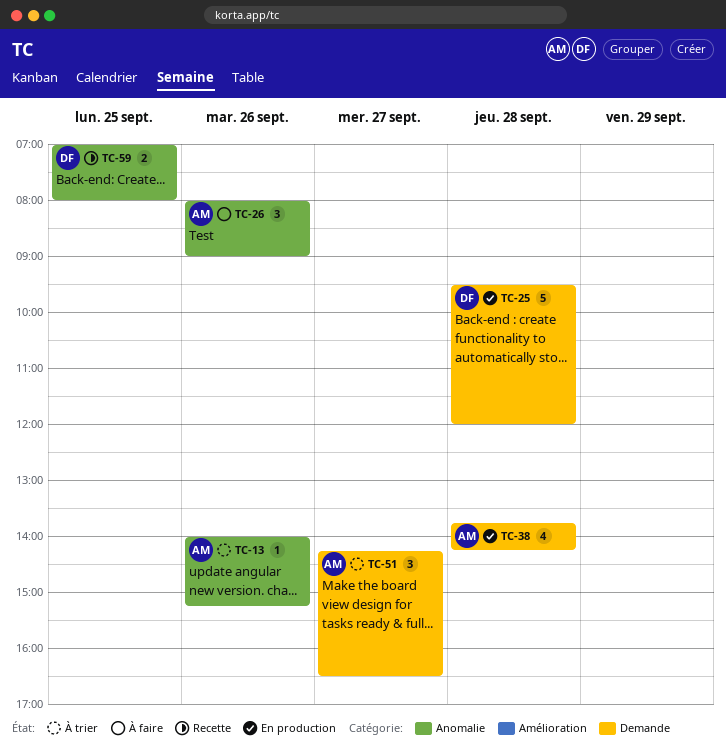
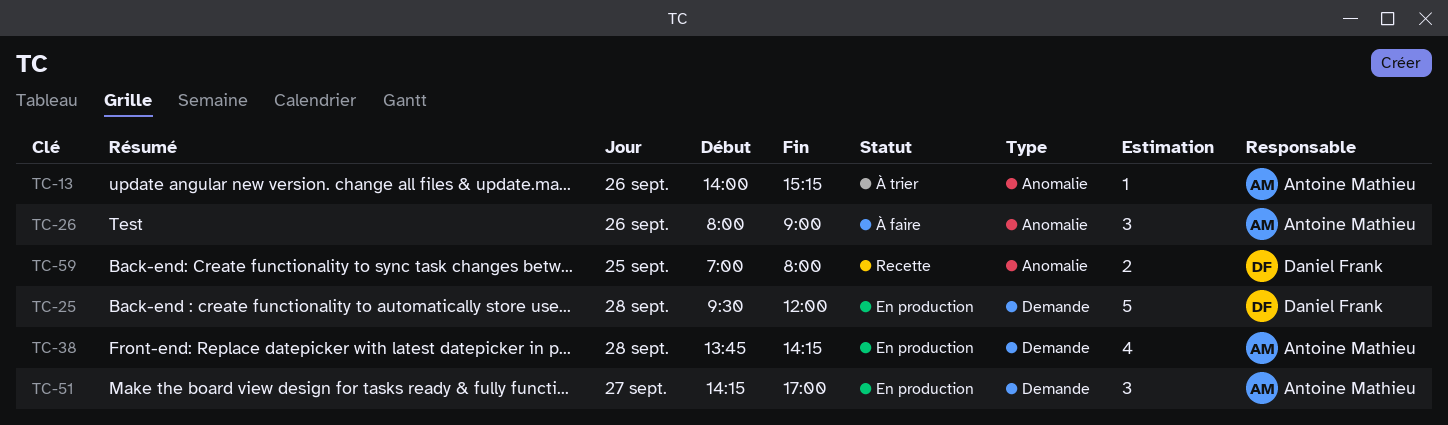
TC-51, status: À trier -> En production
TC-51, ends: 16:30 -> 17:00

